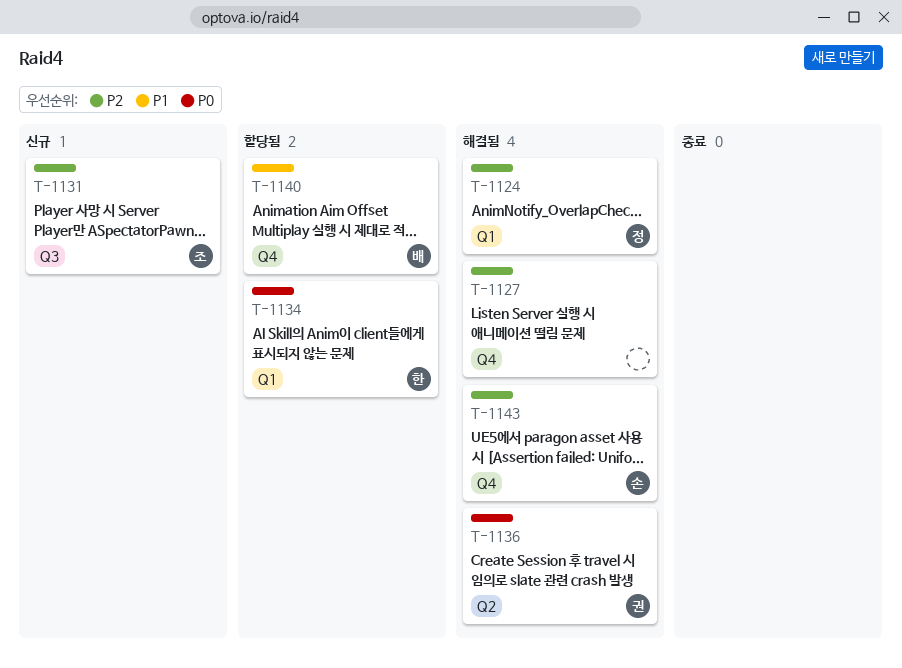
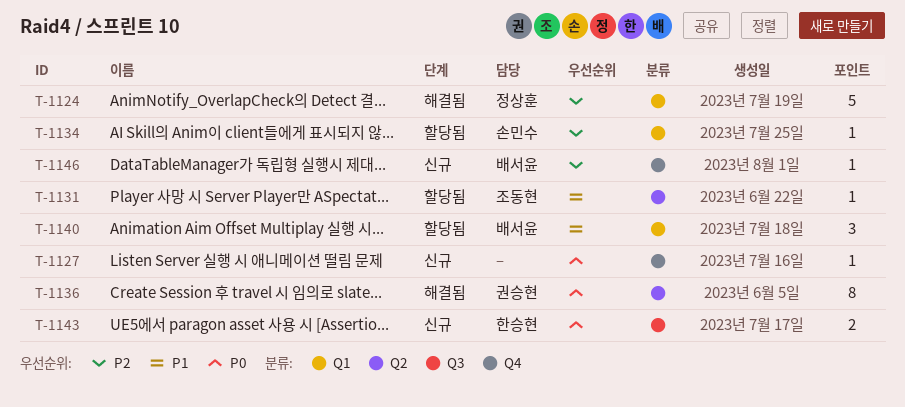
T-1127, status: 해결됨 -> 신규
T-1127, priority: P2 -> P0
T-1131, status: 신규 -> 할당됨
T-1131, priority: P2 -> P1
T-1131, label: Q3 -> Q2
T-1134, owner: 한승현 -> 손민수
T-1134, priority: P0 -> P2
T-1140, label: Q4 -> Q1
T-1143, status: 해결됨 -> 신규
T-1143, owner: 손민수 -> 한승현
T-1143, priority: P2 -> P0
T-1143, label: Q4 -> Q3
T-1146: none -> present

